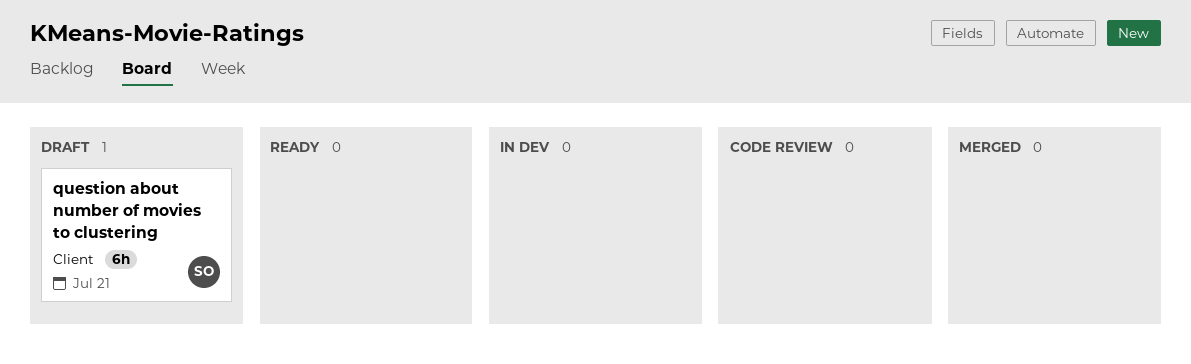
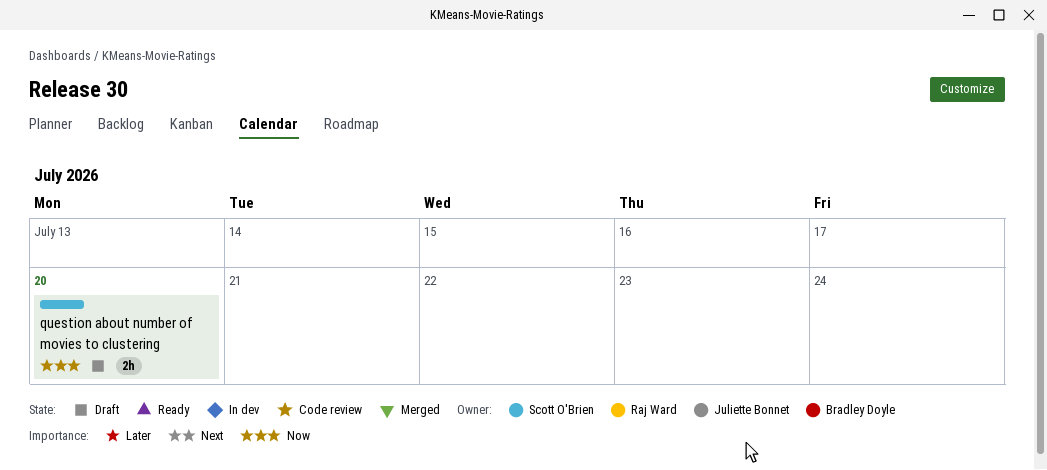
question about number of movies to clustering, estimate: 6h -> 2h
question about number of movies to clustering, due: Jul 21 -> Jul 20

